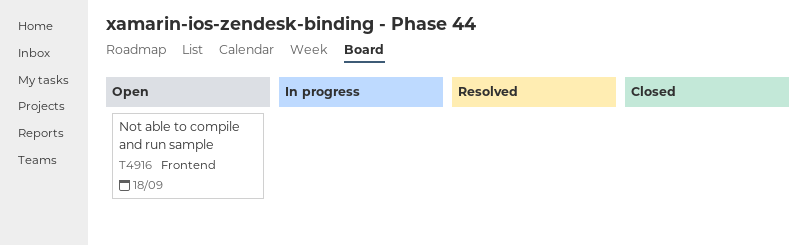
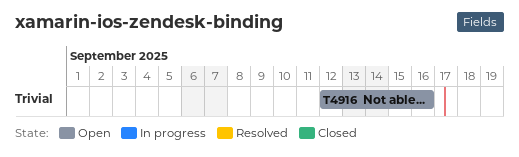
T4916, due: Sep 18 -> Sep 16

